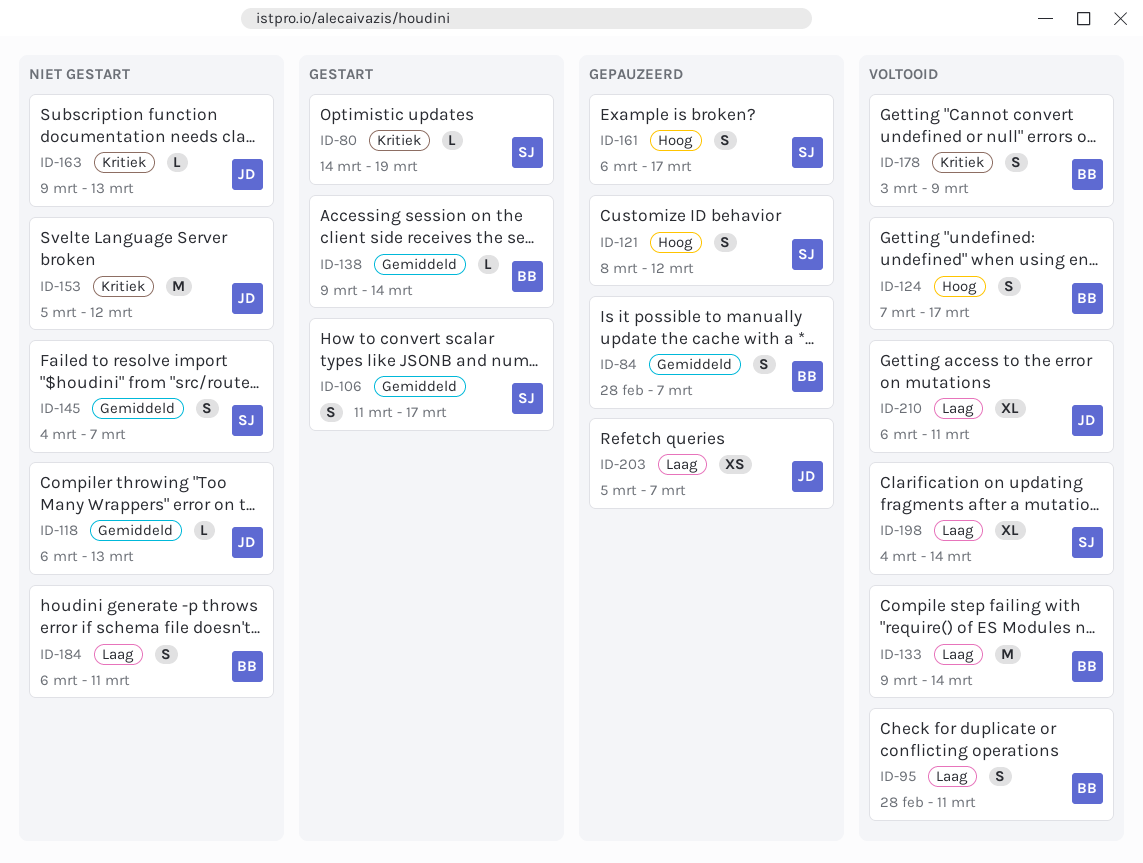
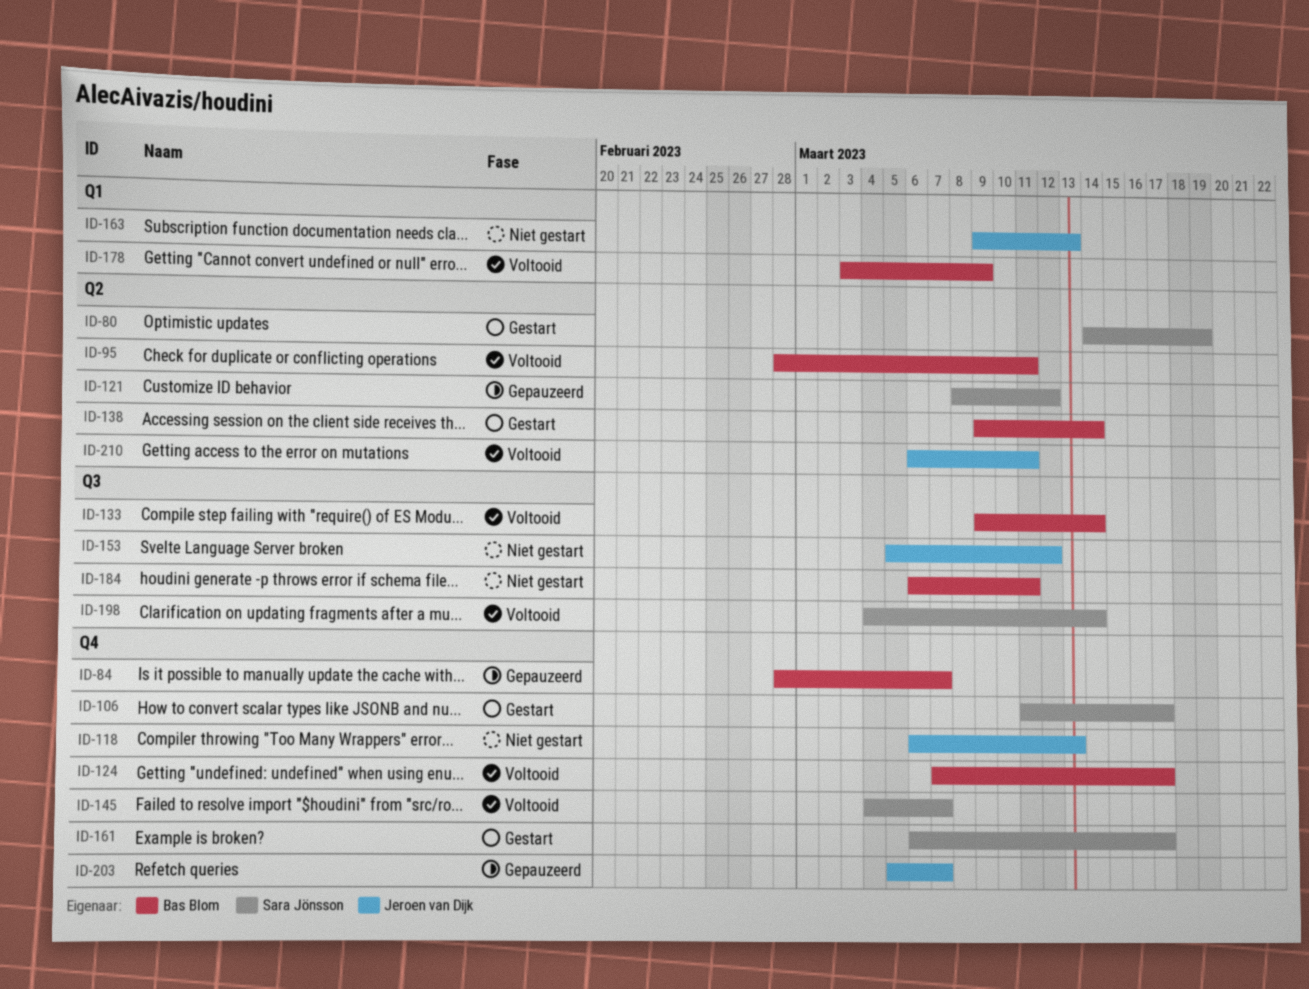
ID-145, status: Niet gestart -> Voltooid
ID-161, status: Gepauzeerd -> Gestart

